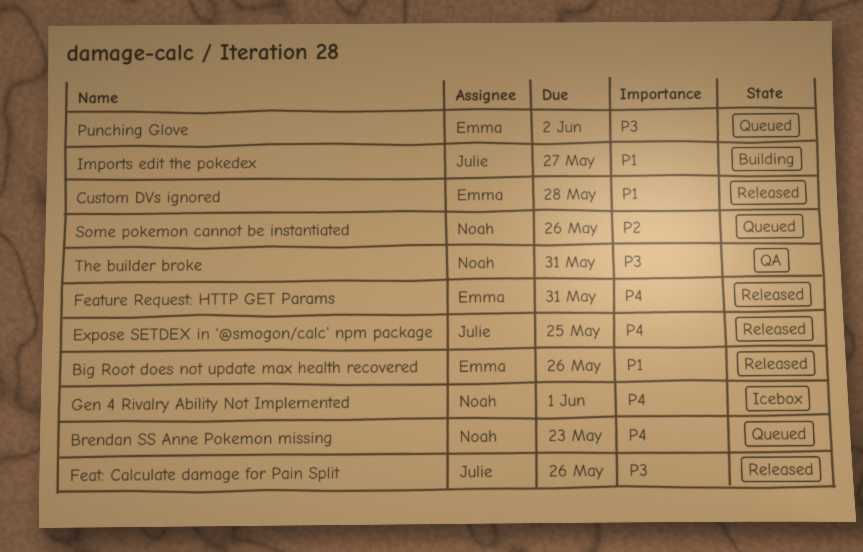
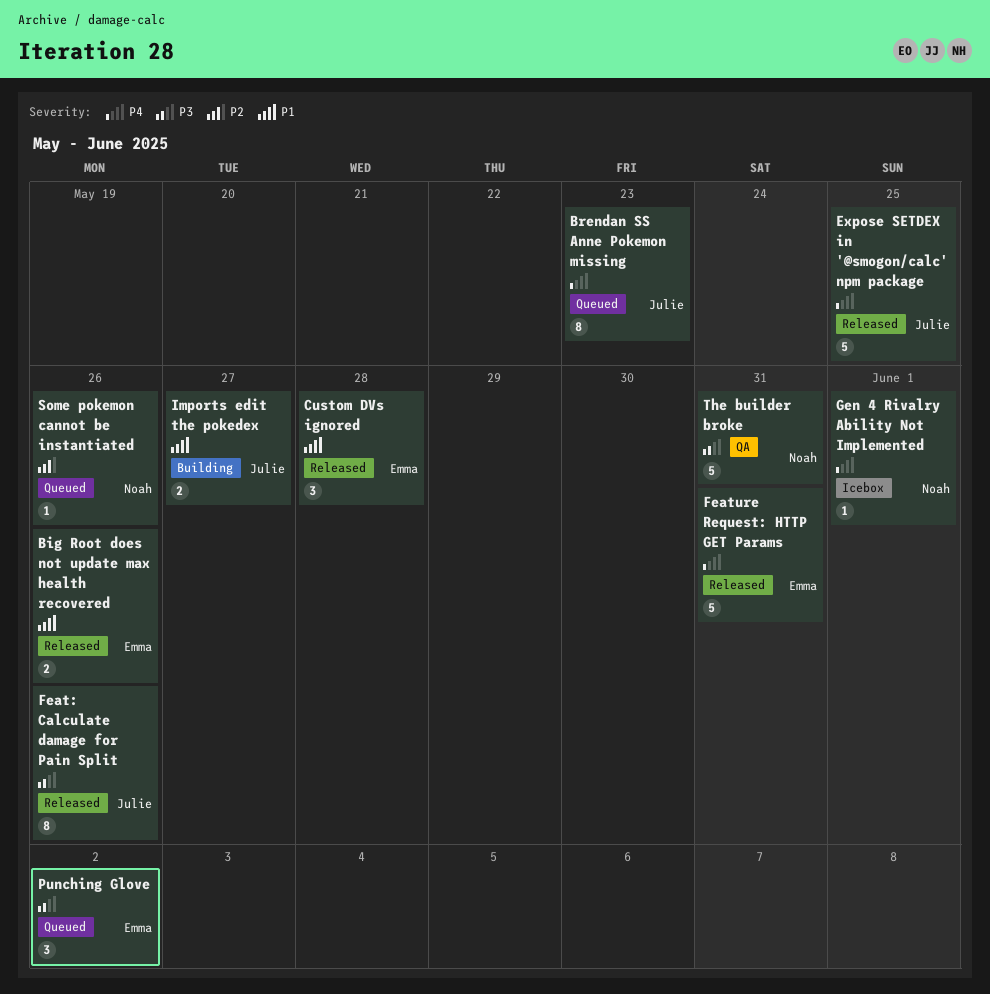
Brendan SS Anne Pokemon missing, owner: Noah -> Julie

